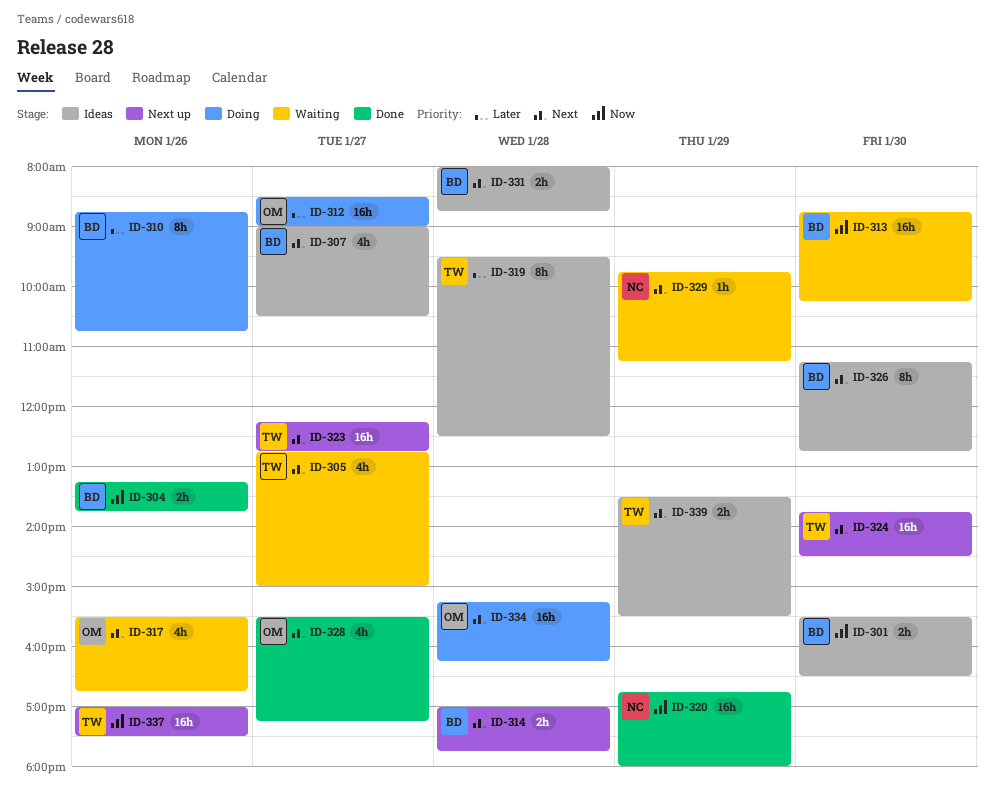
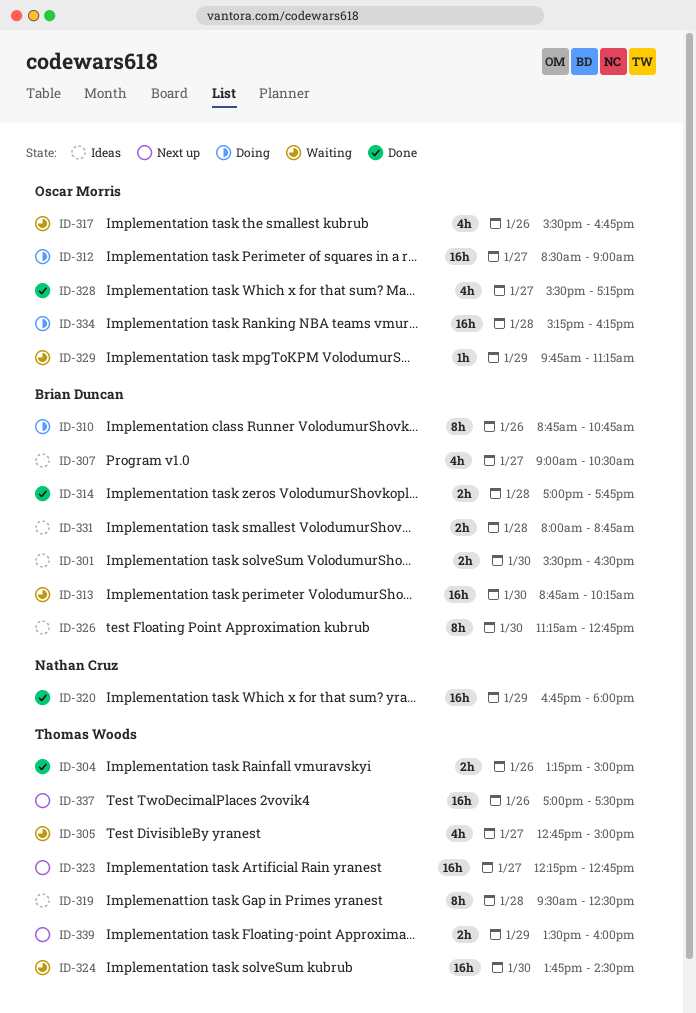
ID-304, owner: Brian Duncan -> Thomas Woods
ID-304, ends: 13:45 -> 15:00
ID-314, status: Next up -> Done
ID-324, status: Next up -> Waiting
ID-329, owner: Nathan Cruz -> Oscar Morris
ID-339, status: Ideas -> Next up
ID-339, ends: 15:30 -> 16:00

